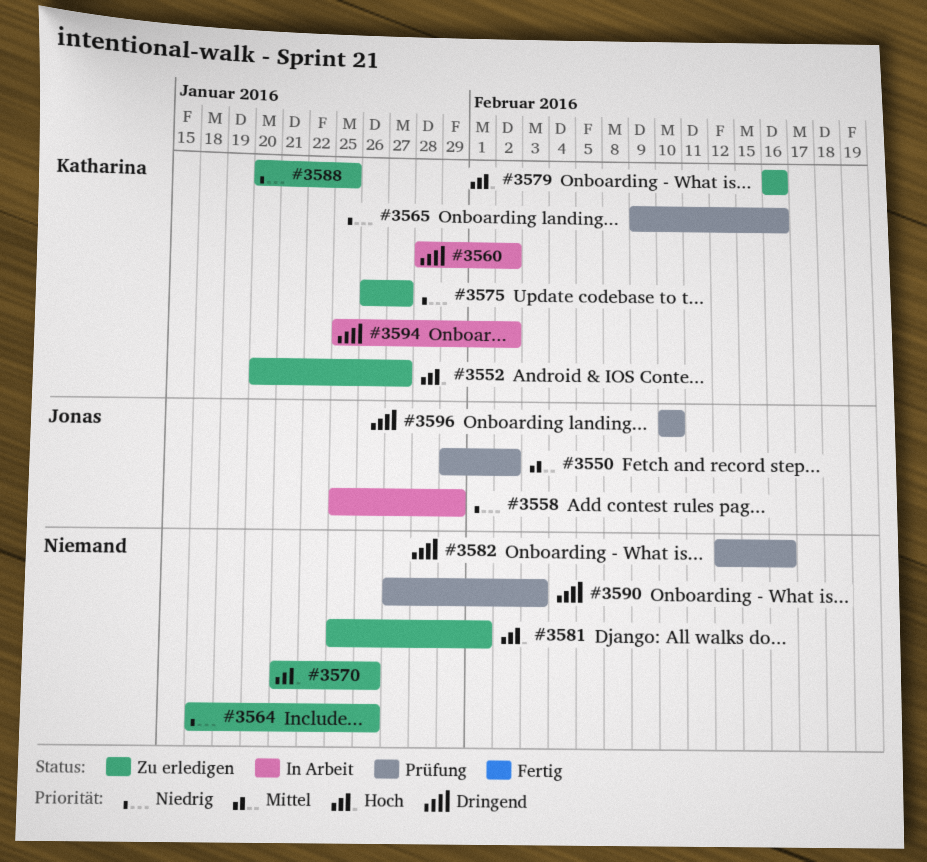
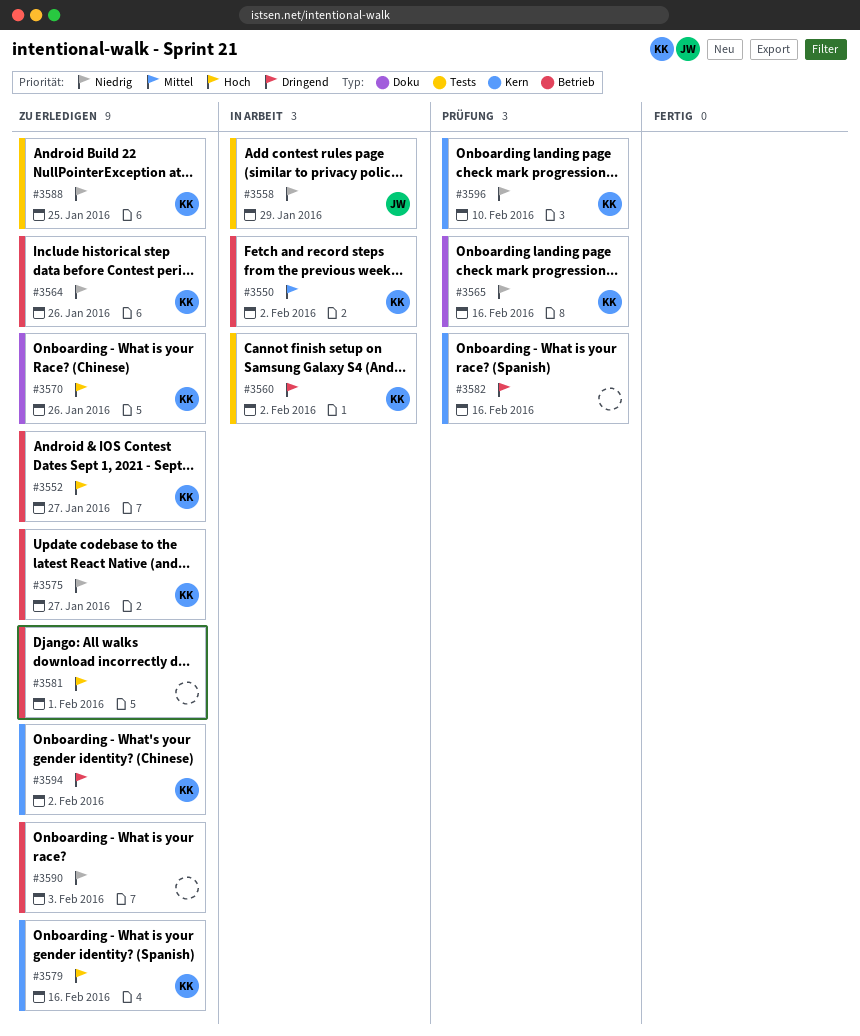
#3550, status: Prüfung -> In Arbeit
#3550, owner: Jonas -> Katharina
#3564, owner: none -> Katharina
#3570, owner: none -> Katharina
#3590, status: Prüfung -> Zu erledigen
#3590, priority: Dringend -> Niedrig
#3594, status: In Arbeit -> Zu erledigen
#3596, owner: Jonas -> Katharina
#3596, priority: Dringend -> Niedrig

